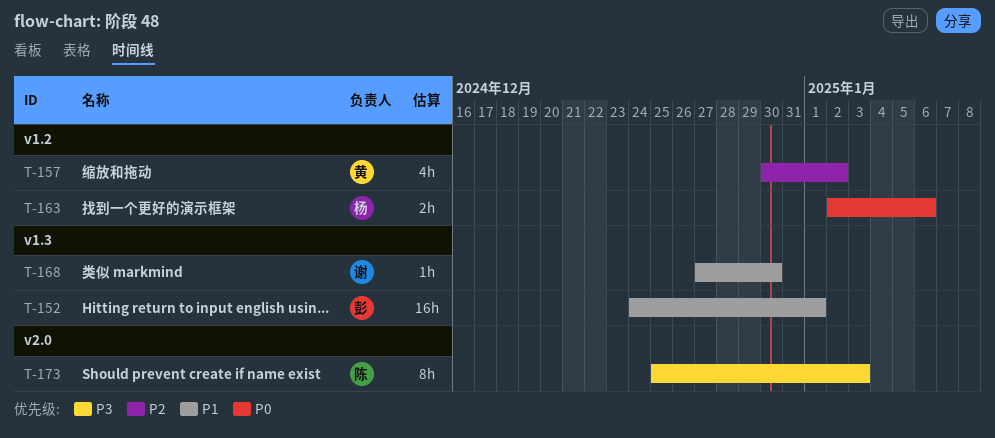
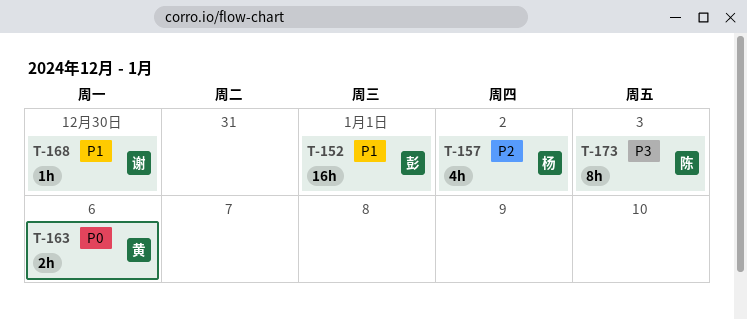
T-157, owner: 黄 -> 杨
T-163, owner: 杨 -> 黄

